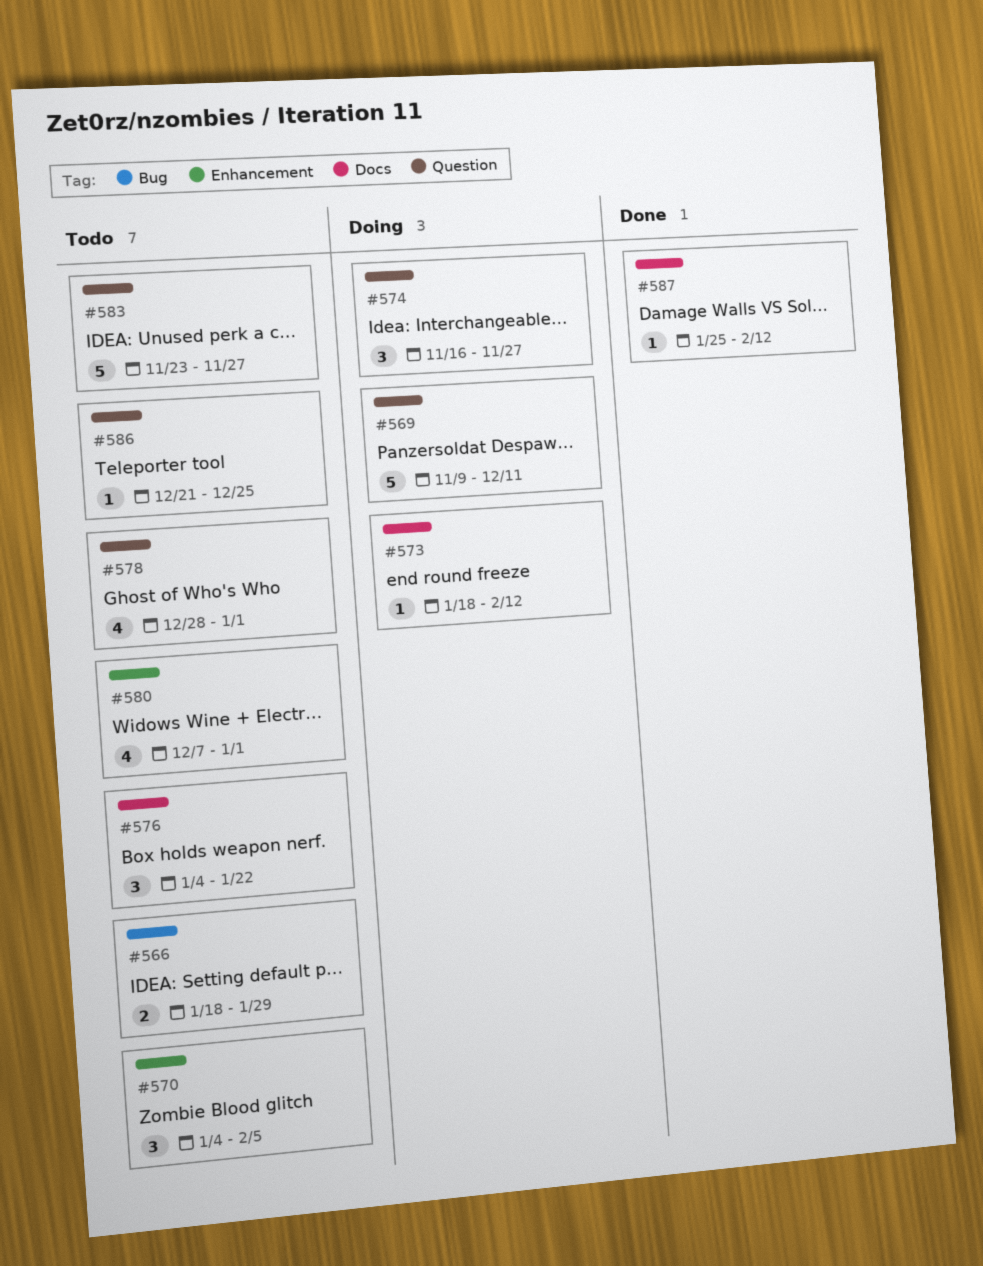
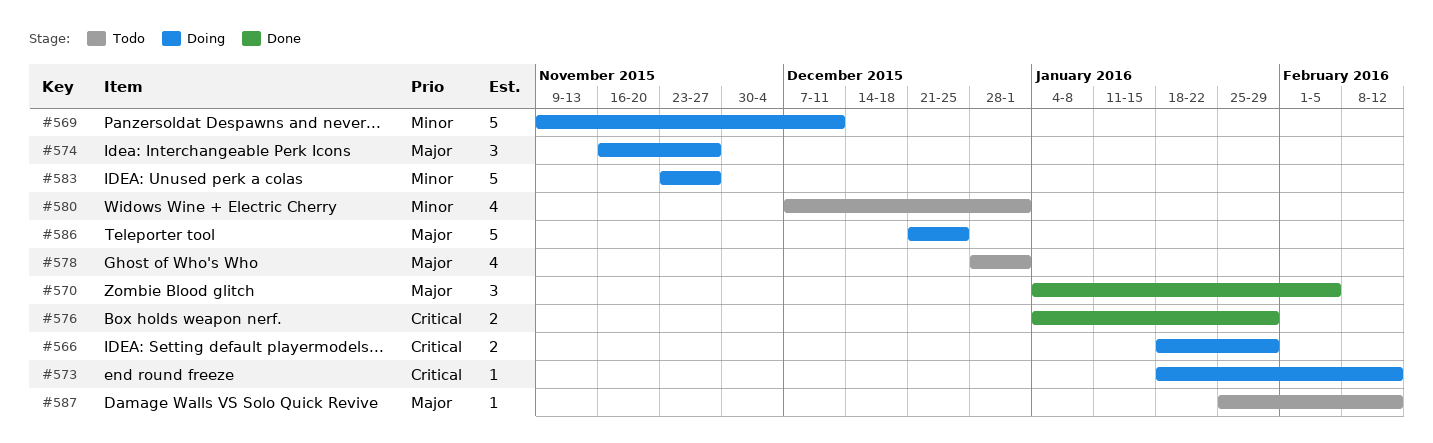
#566, status: Todo -> Doing
#570, status: Todo -> Done
#576, status: Todo -> Done
#576, estimate: 3 -> 2
#576, due: Jan 22 -> Jan 29
#583, status: Todo -> Doing
#586, status: Todo -> Doing
#586, estimate: 1 -> 5
#587, status: Done -> Todo

